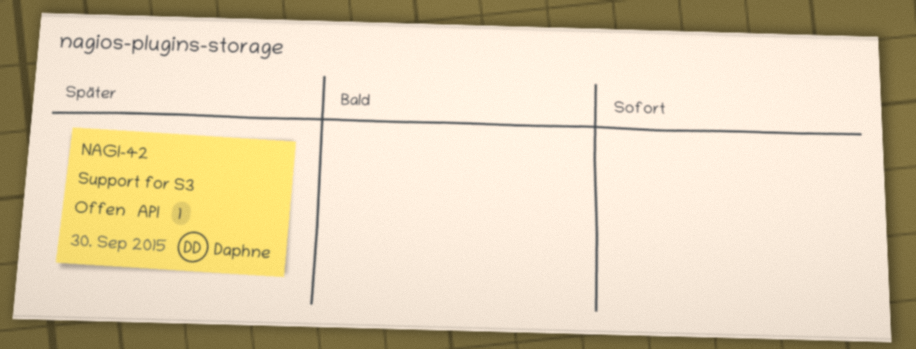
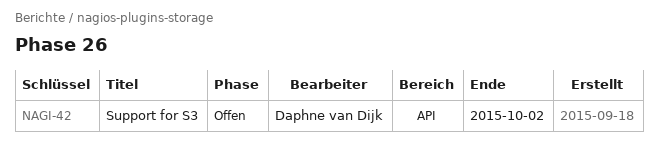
NAGI-42, due: Sep 30 -> Oct 2

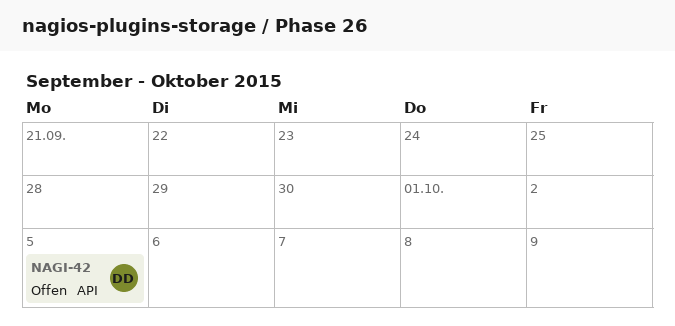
NAGI-42, due: Oct 2 -> Oct 5

